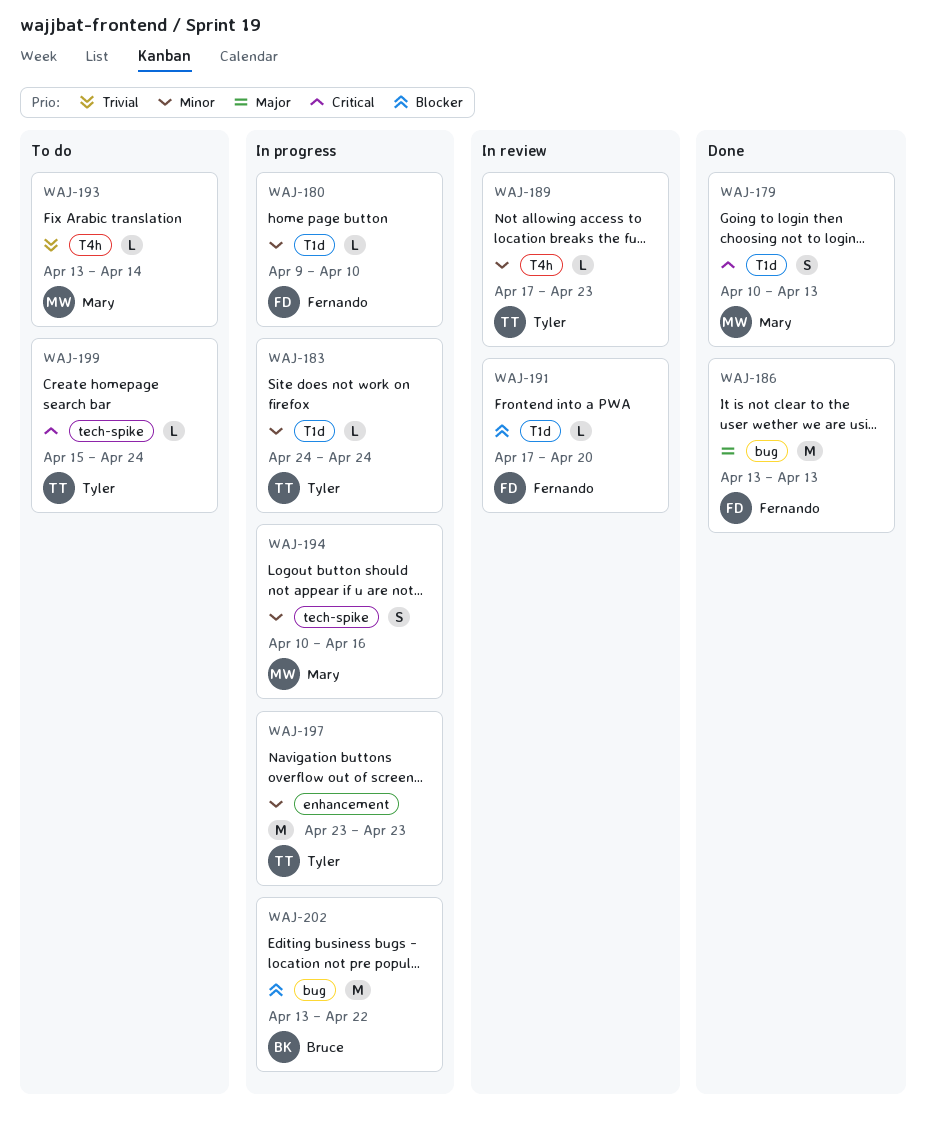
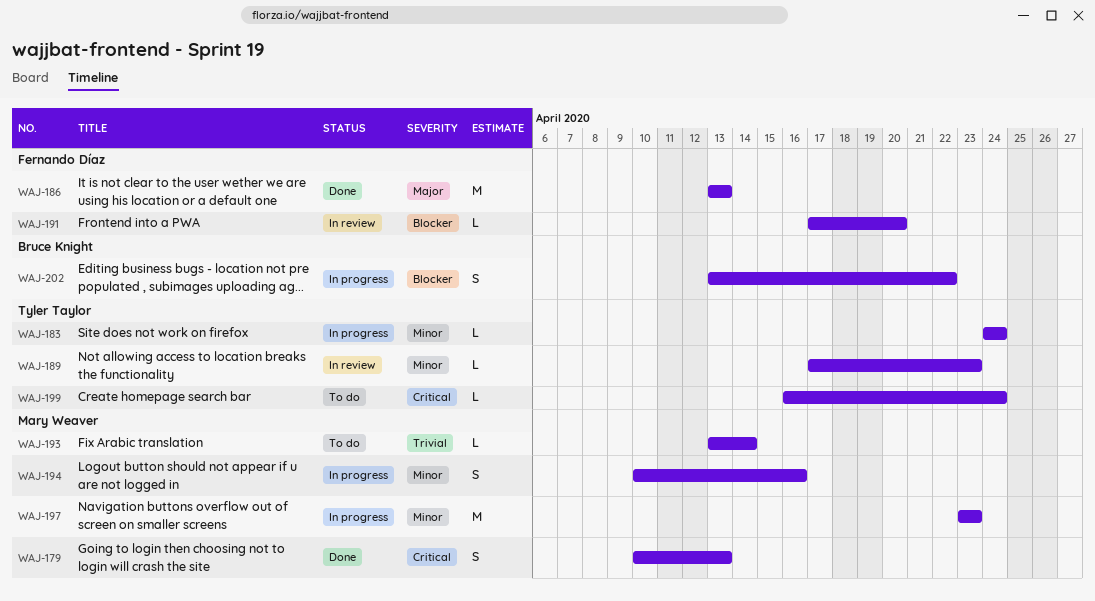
WAJ-180: present -> none
WAJ-197, owner: Tyler Taylor -> Mary Weaver
WAJ-199, start: Apr 15 -> Apr 16
WAJ-202, estimate: M -> S

